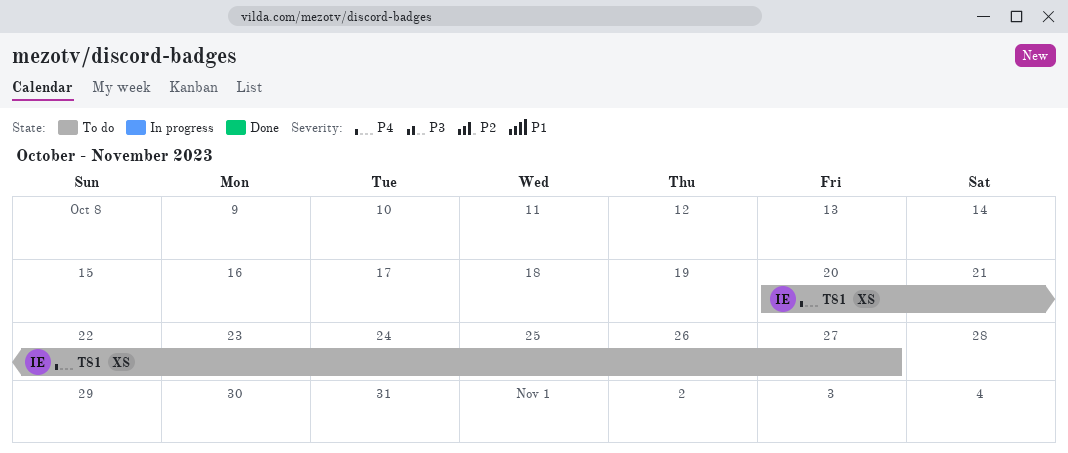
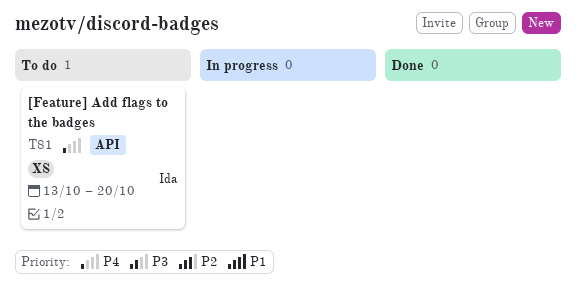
T81, start: Oct 20 -> Oct 13
T81, due: Oct 27 -> Oct 20

